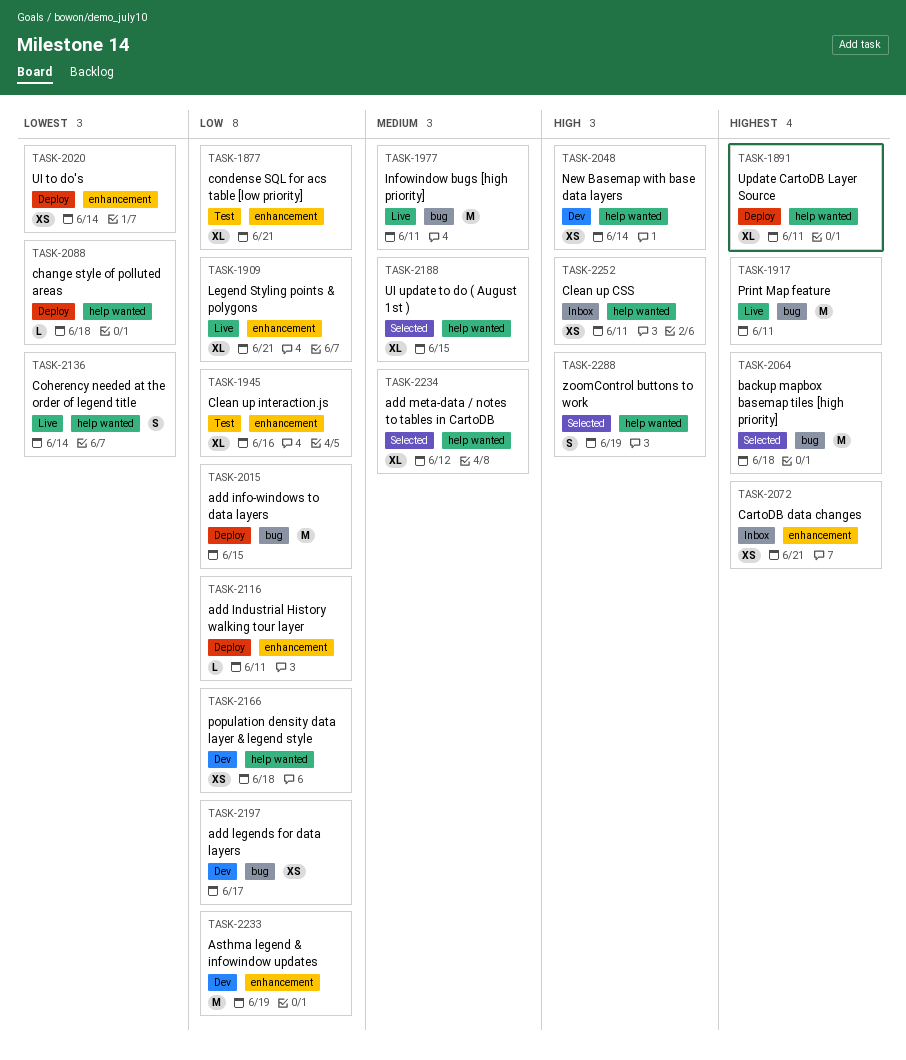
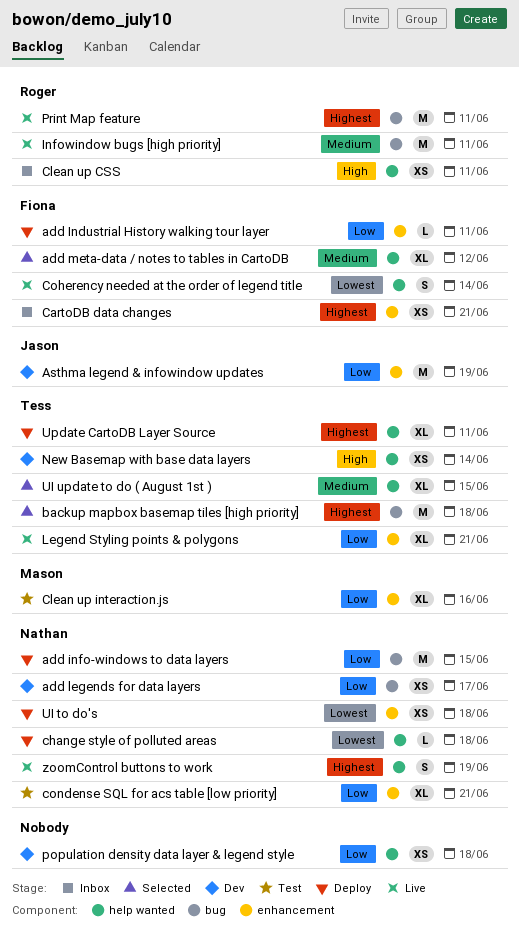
UI to do's, due: Jun 14 -> Jun 18
zoomControl buttons to work, status: Selected -> Live
zoomControl buttons to work, priority: High -> Highest

